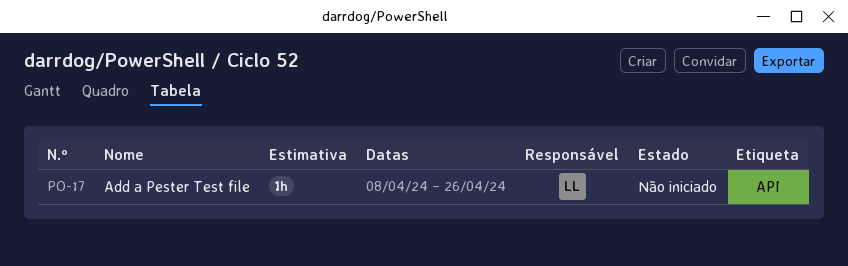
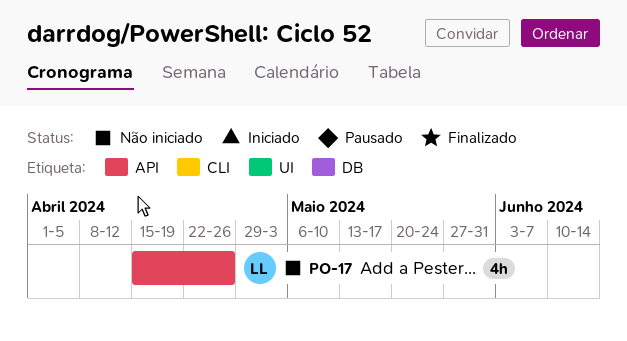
PO-17, estimate: 1h -> 4h
PO-17, start: Apr 8 -> Apr 15

